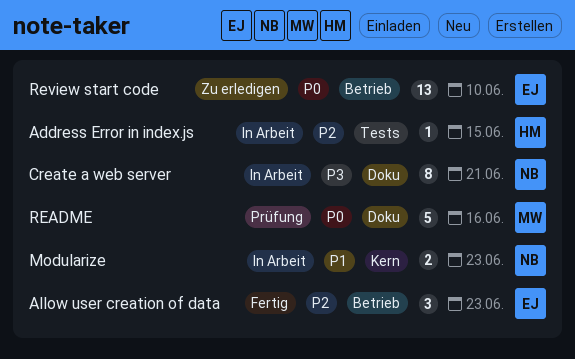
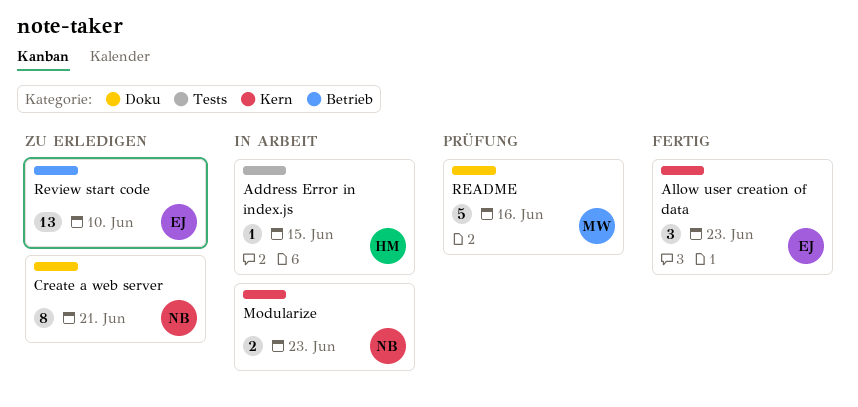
Allow user creation of data, label: Betrieb -> Kern
Create a web server, status: In Arbeit -> Zu erledigen

